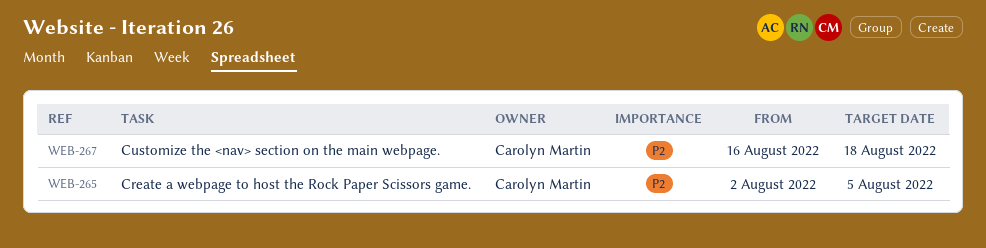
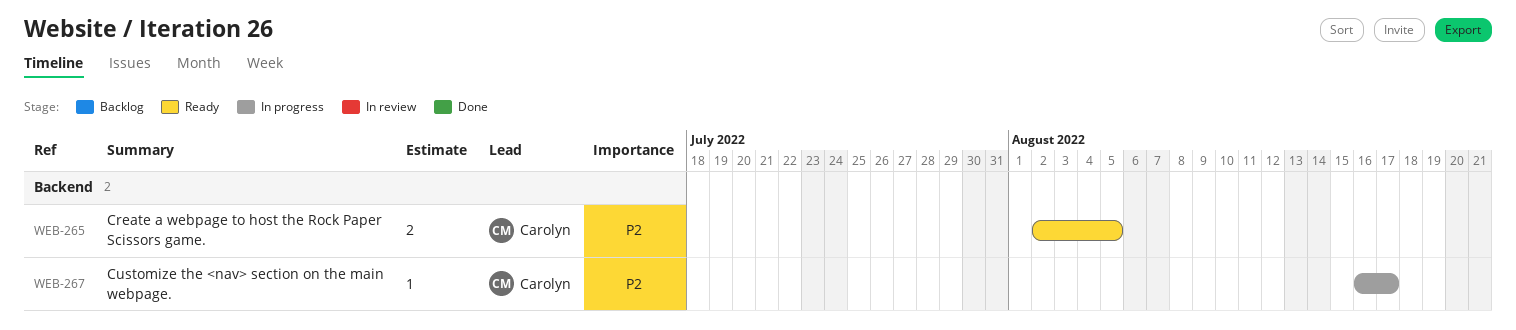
WEB-267, due: Aug 18 -> Aug 17

